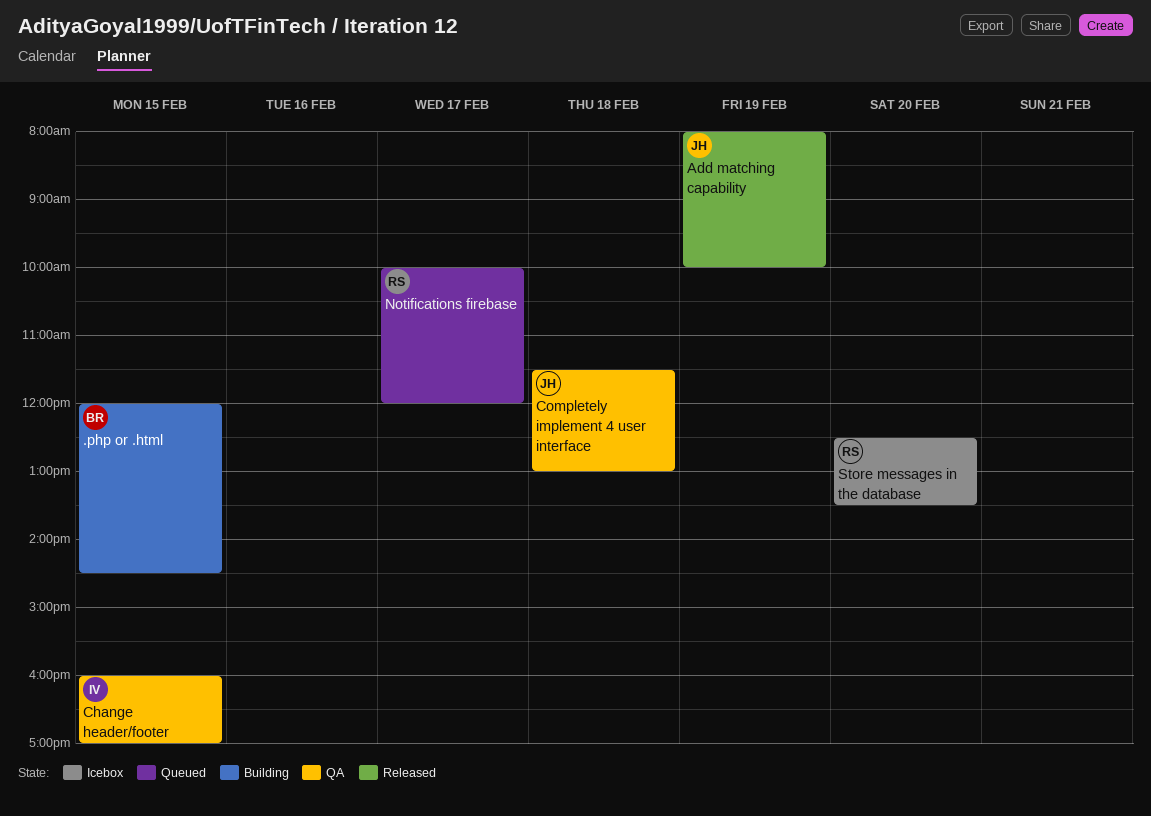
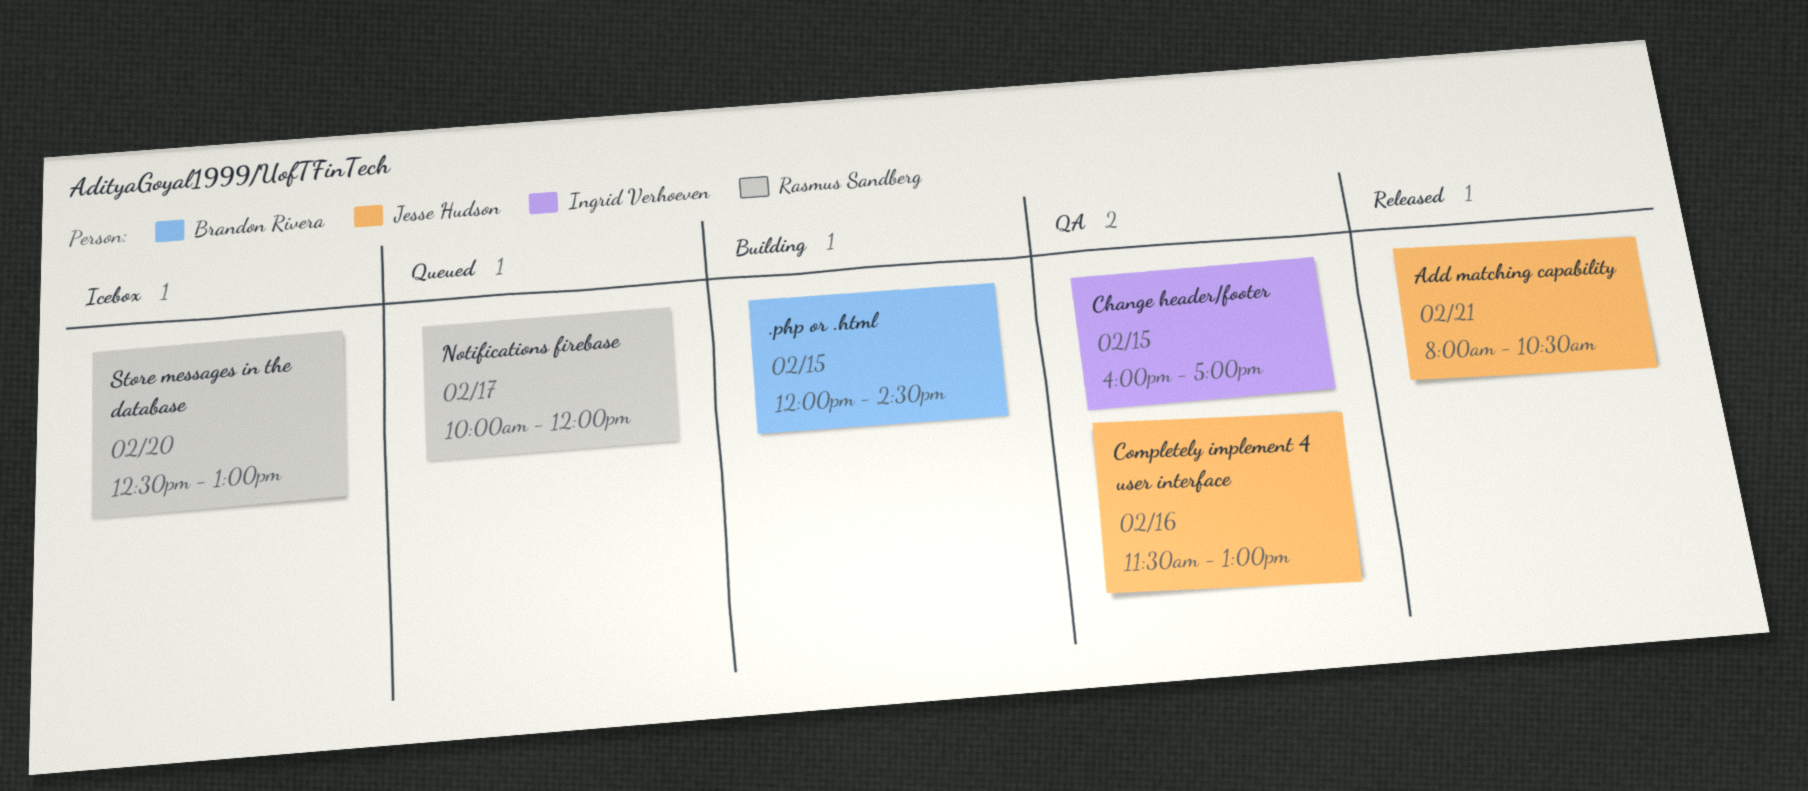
Add matching capability, day: Feb 19 -> Feb 21
Add matching capability, ends: 10:00 -> 10:30
Completely implement 4 user interface, day: Feb 18 -> Feb 16
Store messages in the database, ends: 13:30 -> 13:00

